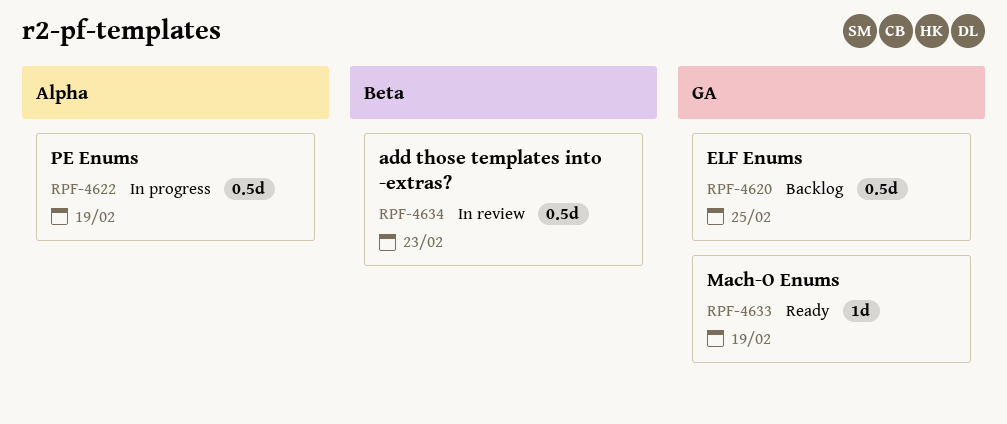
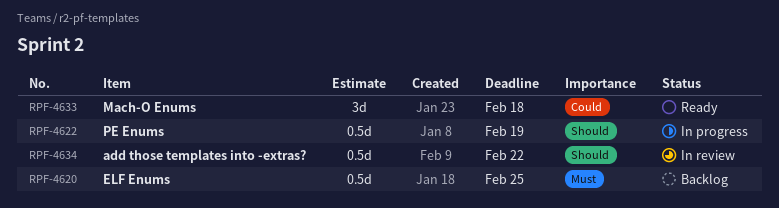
RPF-4633, estimate: 1d -> 3d
RPF-4633, due: Feb 19 -> Feb 18
RPF-4634, due: Feb 23 -> Feb 22

